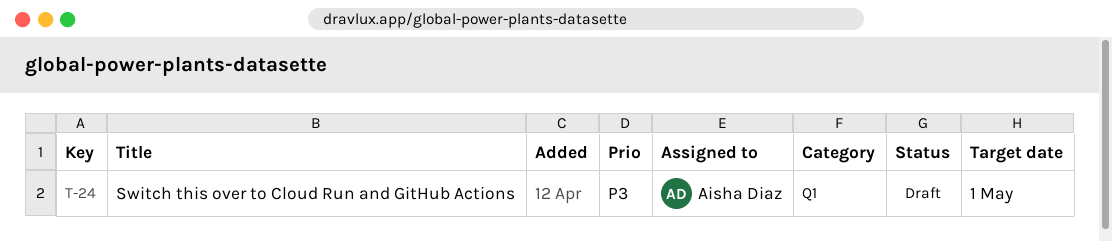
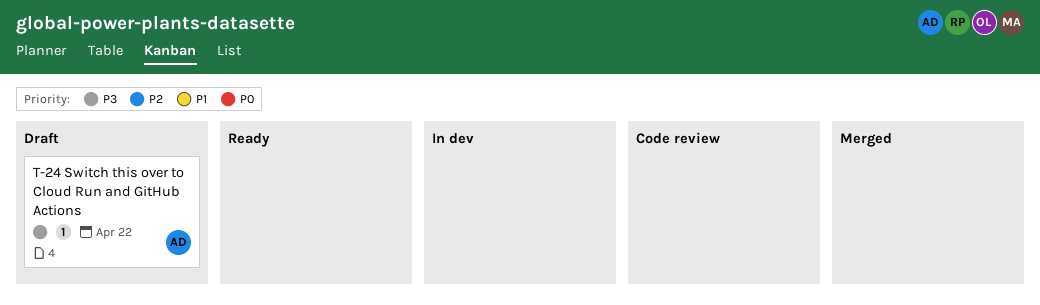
T-24, due: May 1 -> Apr 22

